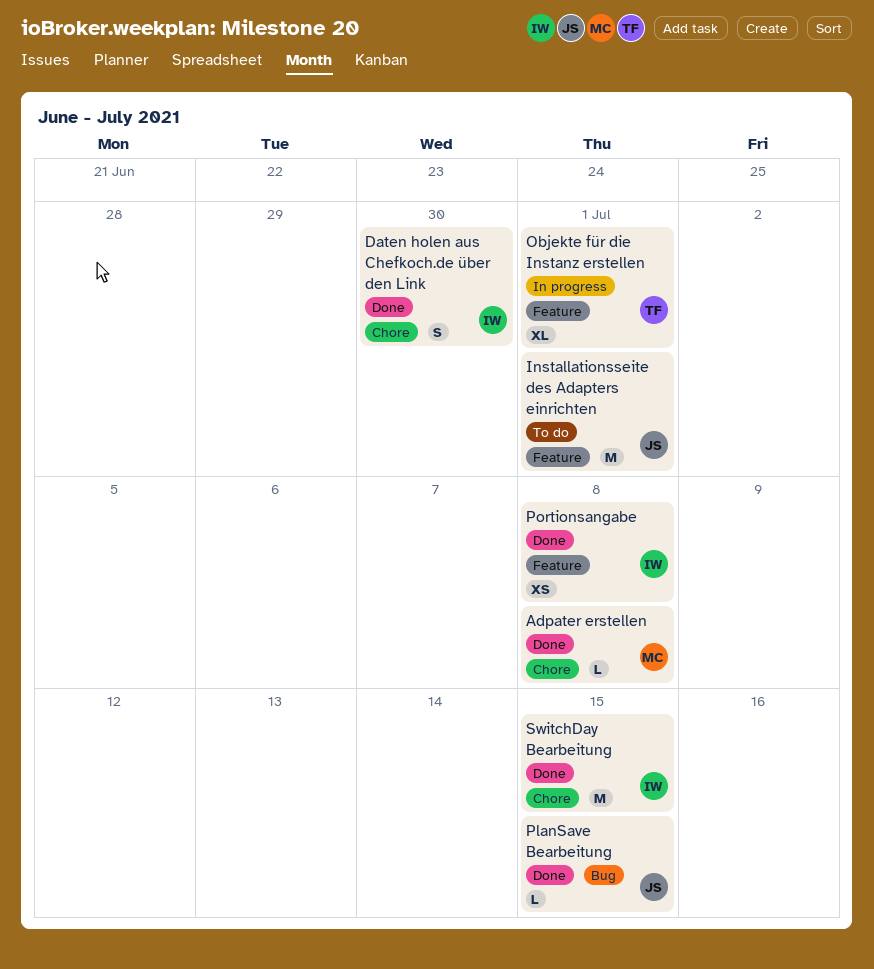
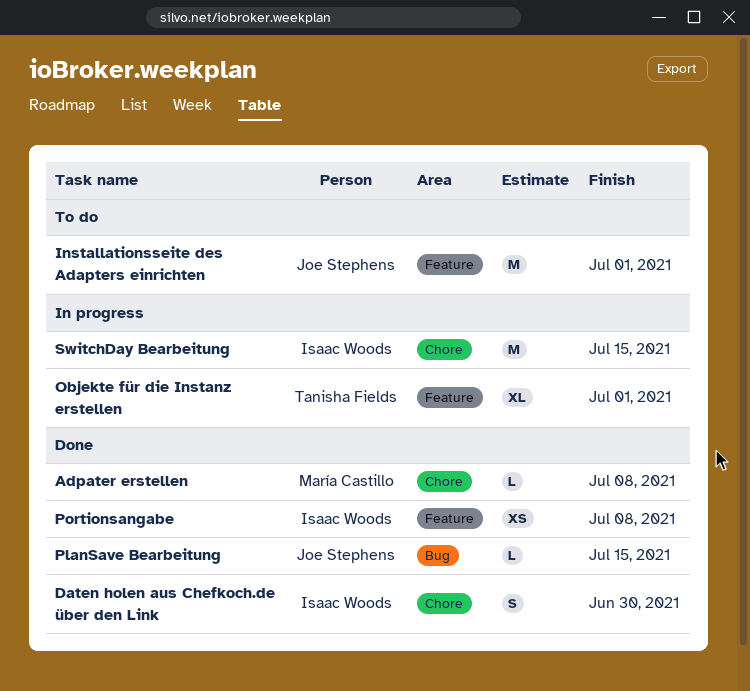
SwitchDay Bearbeitung, status: Done -> In progress

